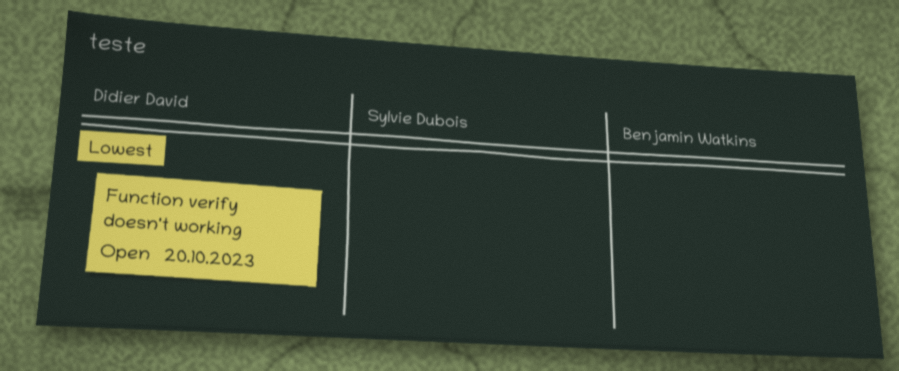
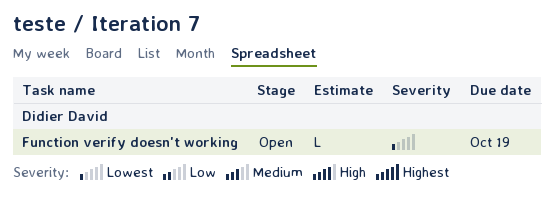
Function verify doesn't working, due: Oct 20 -> Oct 19

